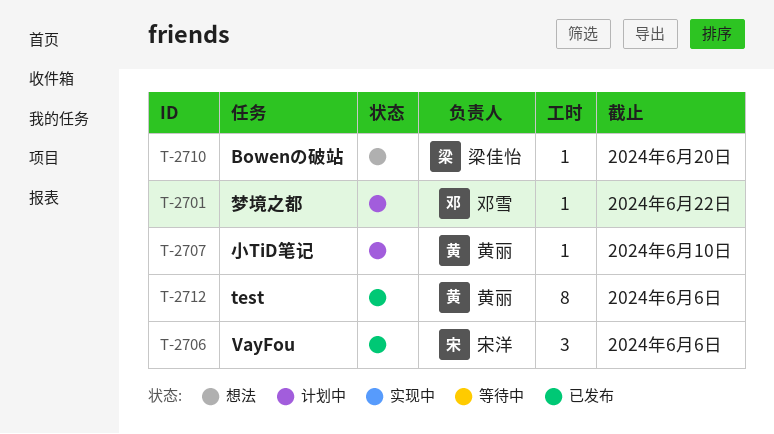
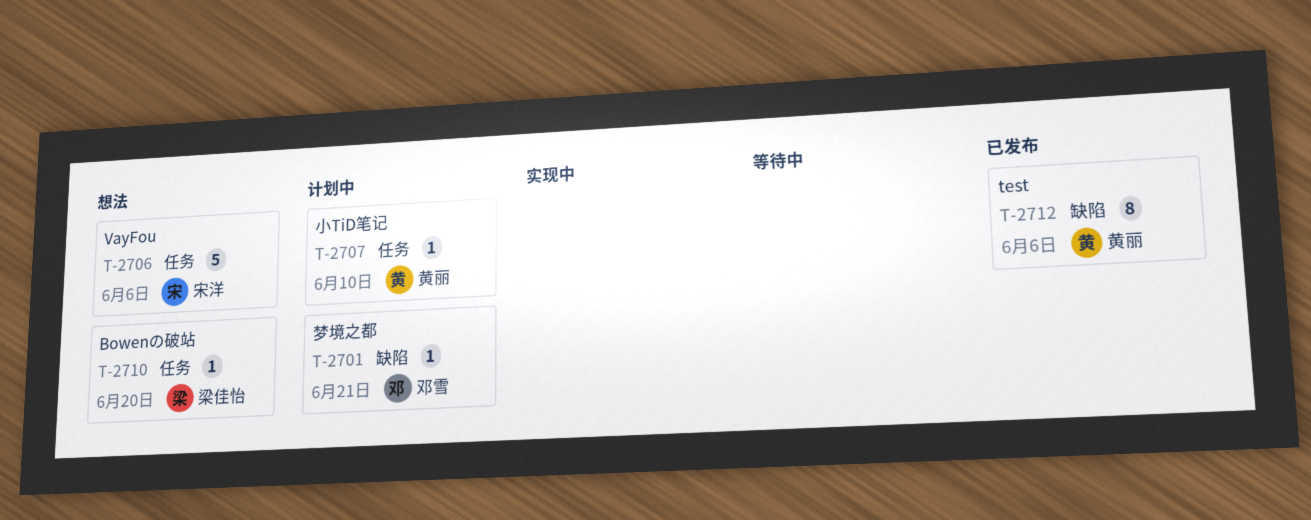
T-2701, due: Jun 22 -> Jun 21
T-2706, status: 已发布 -> 想法
T-2706, estimate: 3 -> 5

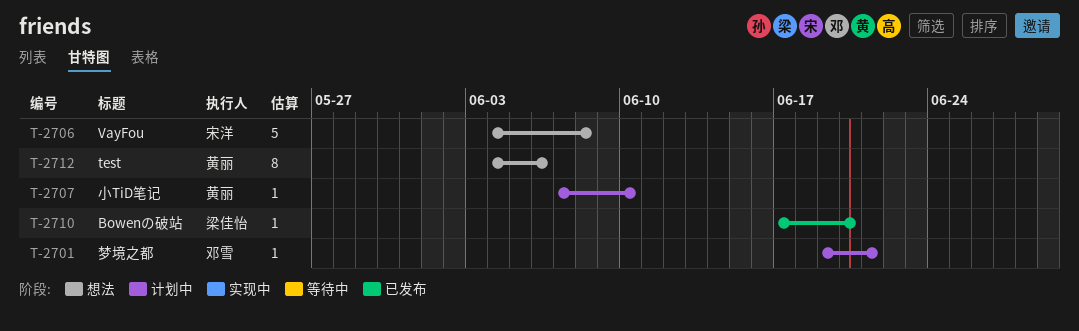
T-2706, due: Jun 6 -> Jun 8
T-2710, status: 想法 -> 已发布
T-2712, status: 已发布 -> 想法

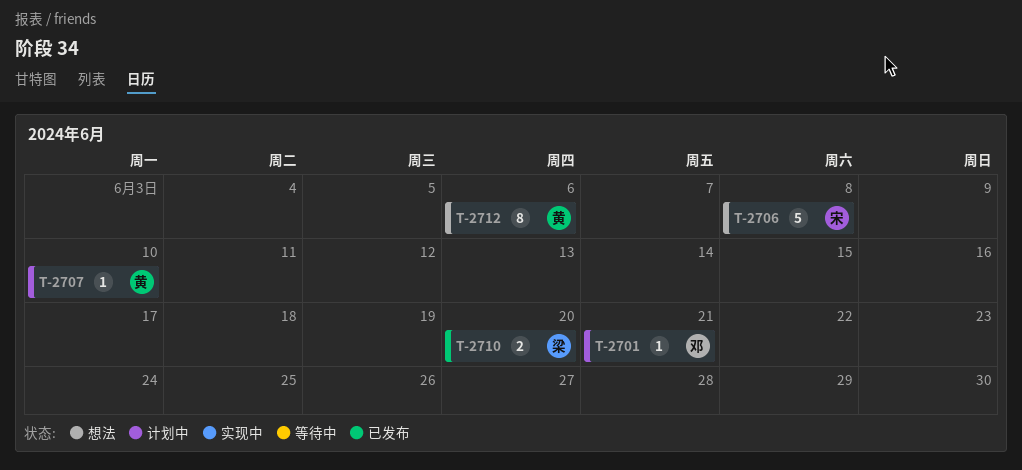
T-2710, estimate: 1 -> 2

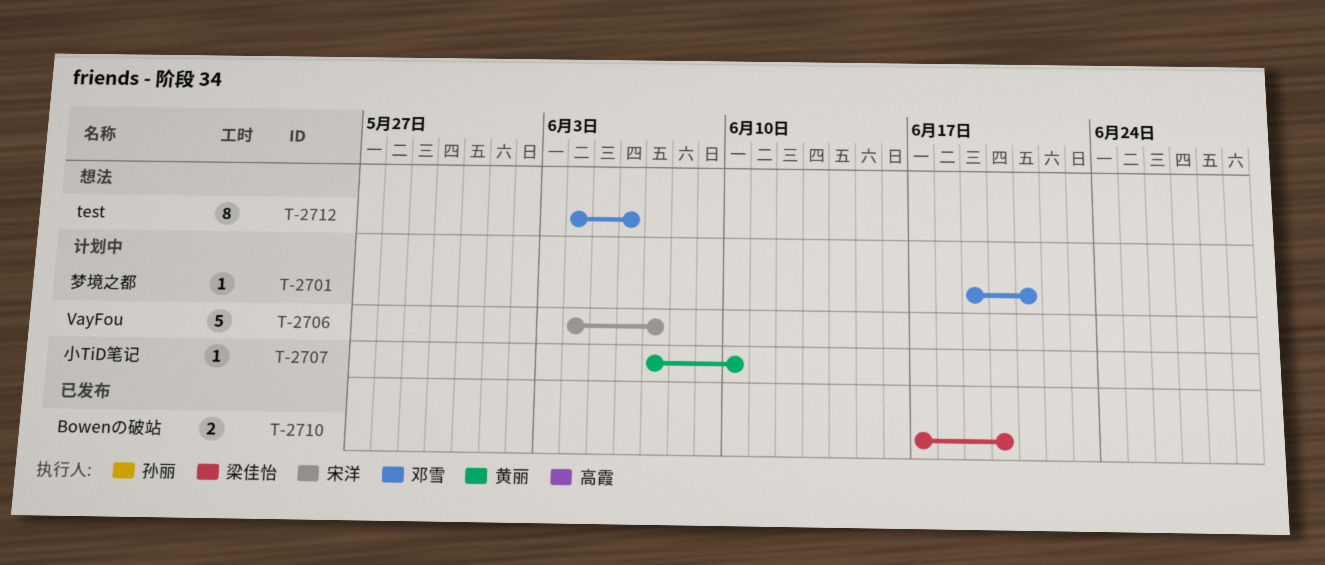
T-2706, status: 想法 -> 计划中
T-2706, due: Jun 8 -> Jun 7
T-2712, owner: 黄丽 -> 邓雪

